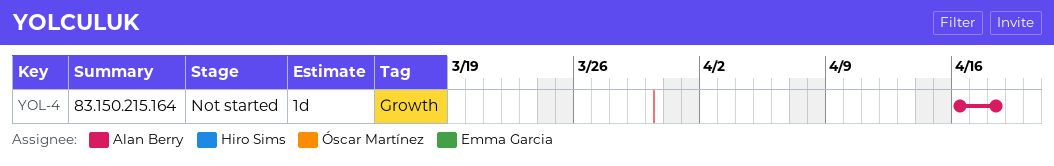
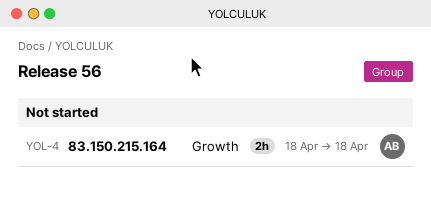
YOL-4, estimate: 1d -> 2h
YOL-4, start: Apr 16 -> Apr 18

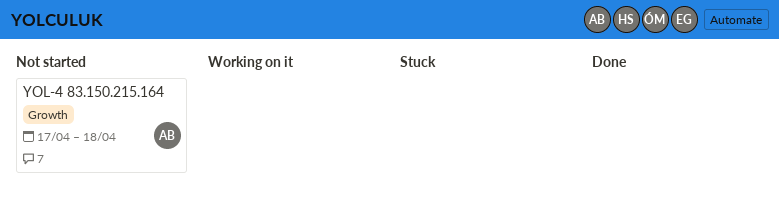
YOL-4, start: Apr 18 -> Apr 17

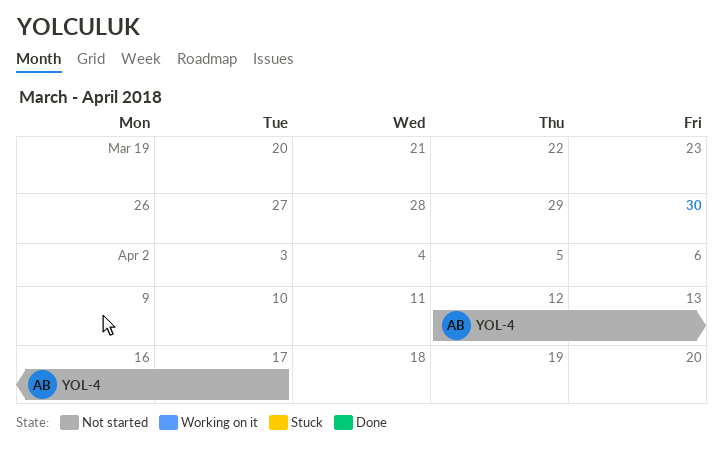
YOL-4, start: Apr 17 -> Apr 12
YOL-4, due: Apr 18 -> Apr 17

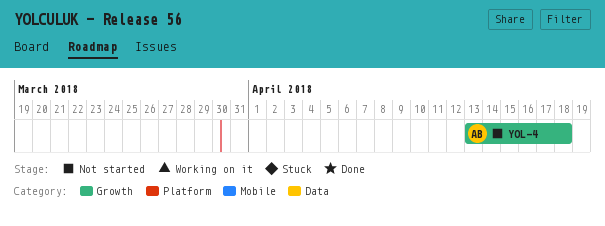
YOL-4, start: Apr 12 -> Apr 13
YOL-4, due: Apr 17 -> Apr 18

